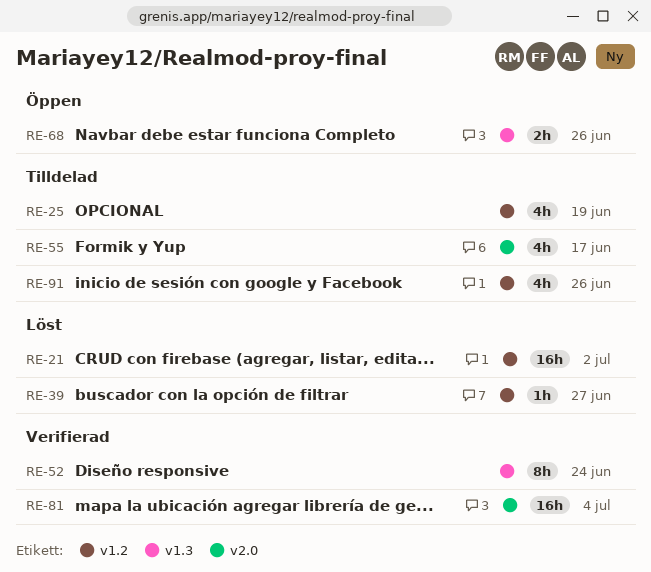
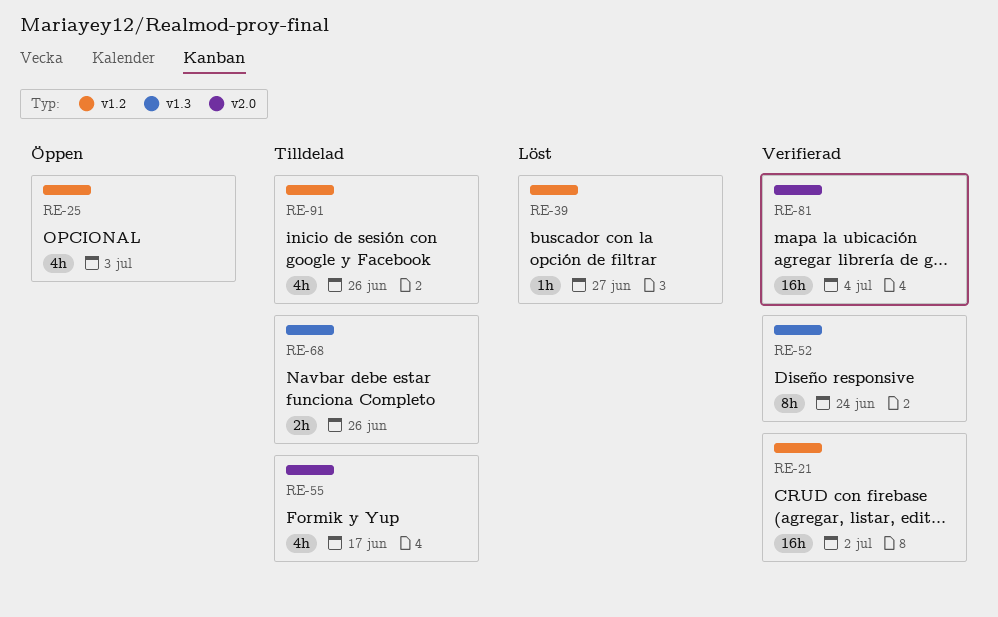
RE-21, status: Löst -> Verifierad
RE-25, status: Tilldelad -> Öppen
RE-25, due: Jun 19 -> Jul 3
RE-68, status: Öppen -> Tilldelad

